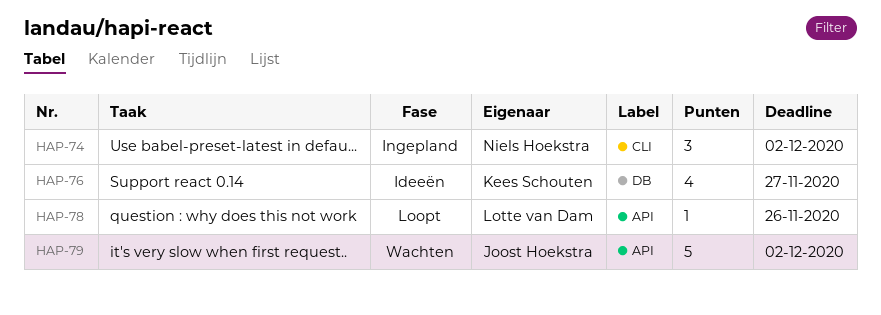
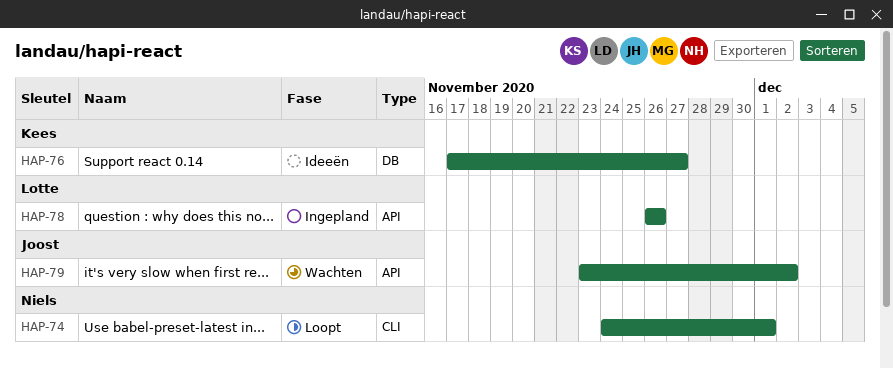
HAP-74, status: Ingepland -> Loopt
HAP-74, due: Dec 2 -> Dec 1
HAP-78, status: Loopt -> Ingepland

